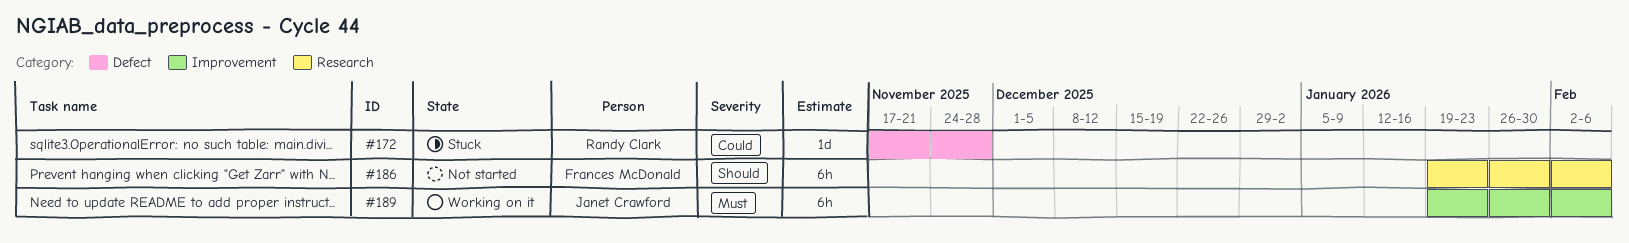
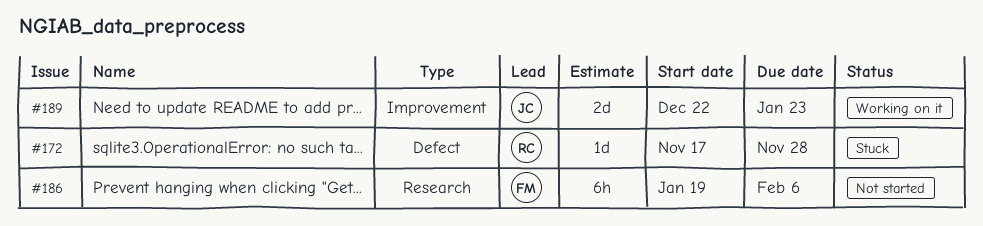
#189, estimate: 6h -> 2d
#189, start: Jan 19 -> Dec 22
#189, due: Feb 6 -> Jan 23

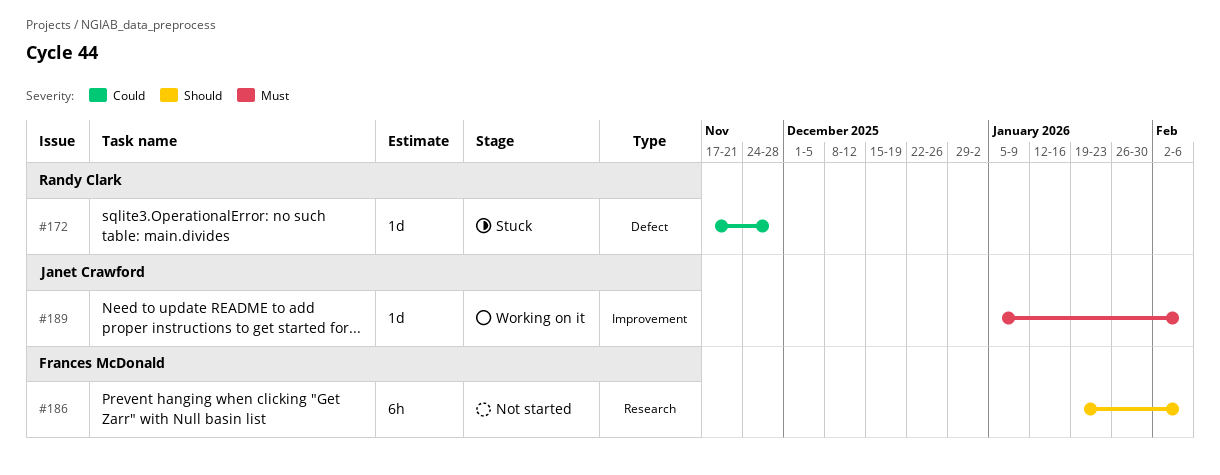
#189, estimate: 2d -> 1d
#189, start: Dec 22 -> Jan 5
#189, due: Jan 23 -> Feb 6

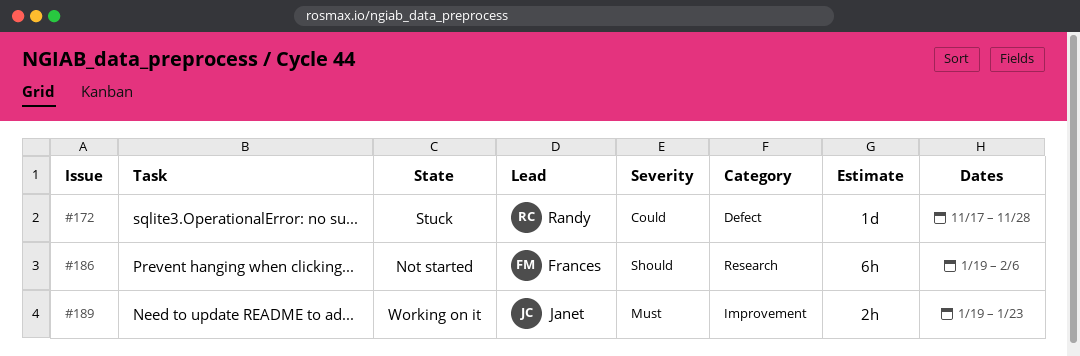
#189, estimate: 1d -> 2h
#189, start: Jan 5 -> Jan 19
#189, due: Feb 6 -> Jan 23

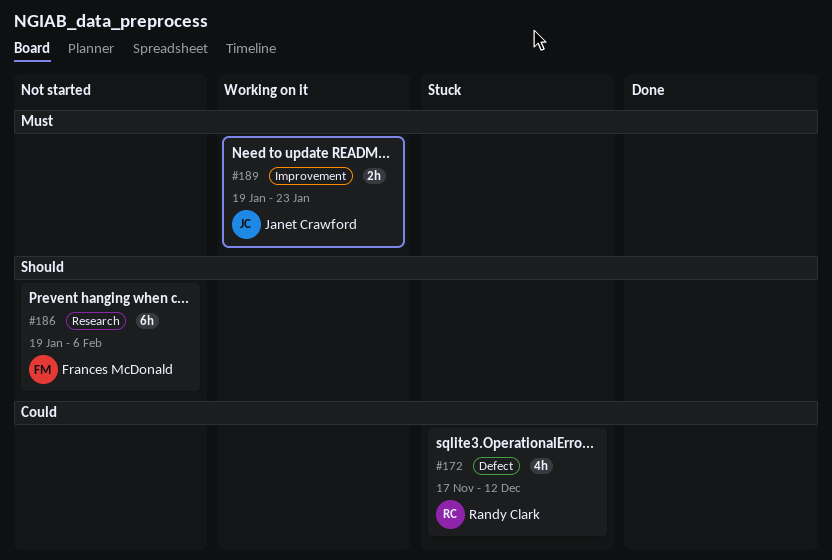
#172, estimate: 1d -> 4h
#172, due: Nov 28 -> Dec 12

